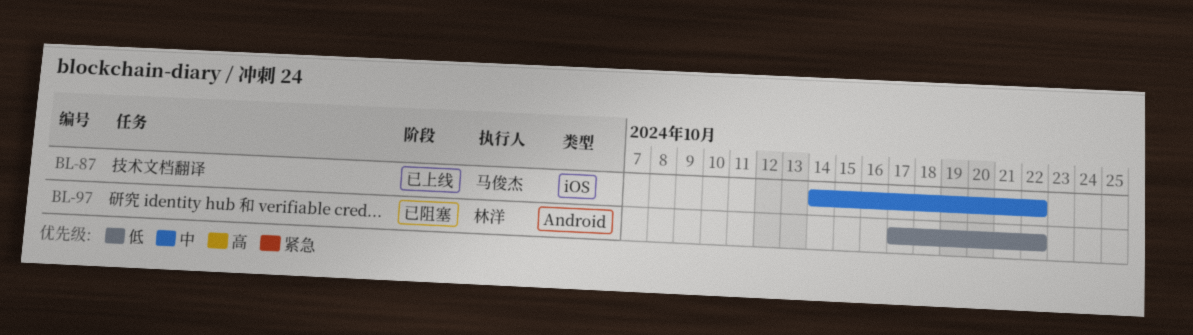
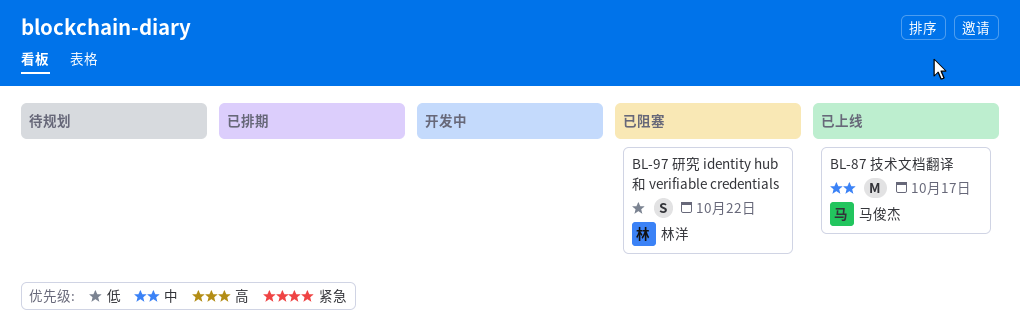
BL-87, due: Oct 22 -> Oct 17

